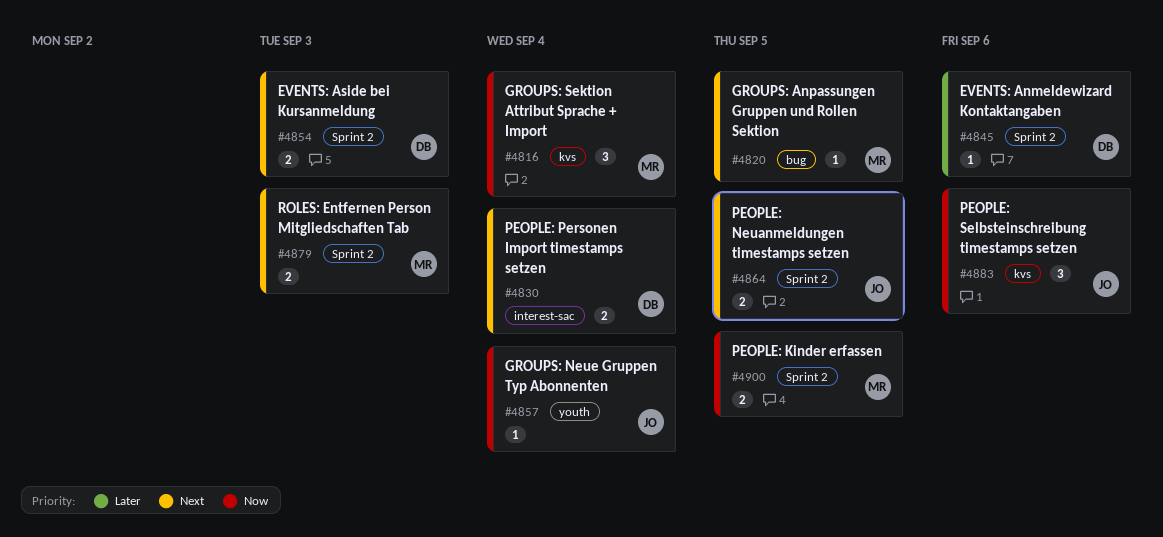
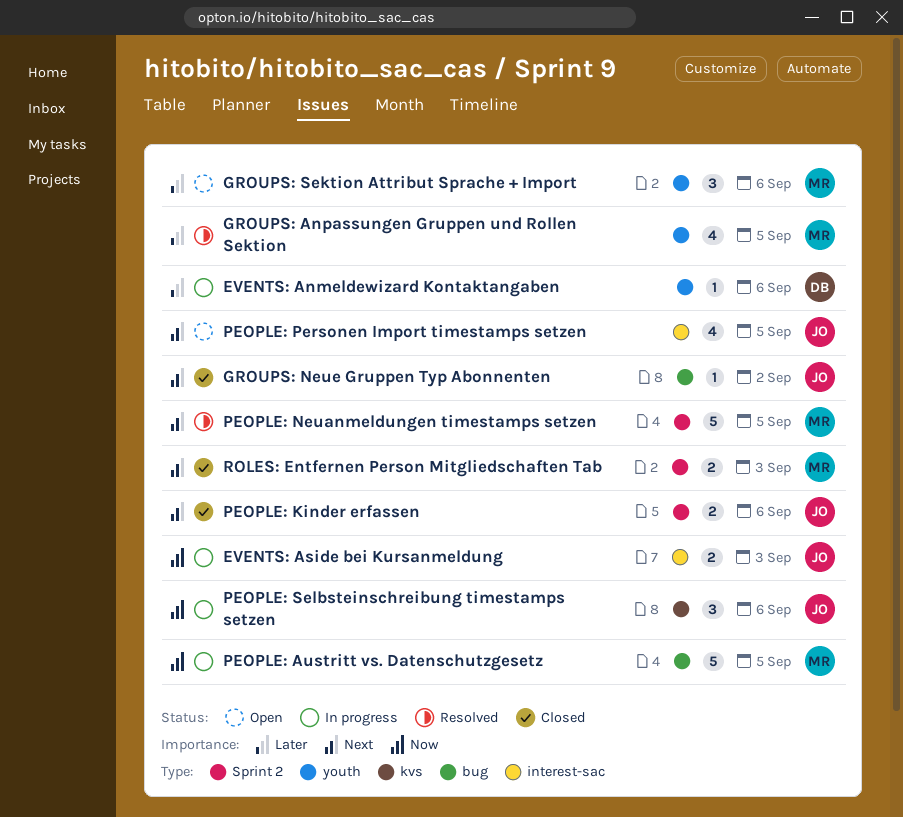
EVENTS: Anmeldewizard Kontaktangaben, label: Sprint 2 -> youth
EVENTS: Aside bei Kursanmeldung, owner: DB -> JO
EVENTS: Aside bei Kursanmeldung, priority: Next -> Now
EVENTS: Aside bei Kursanmeldung, label: Sprint 2 -> interest-sac
GROUPS: Anpassungen Gruppen und Rollen Sektion, priority: Next -> Later
GROUPS: Anpassungen Gruppen und Rollen Sektion, label: bug -> youth
GROUPS: Anpassungen Gruppen und Rollen Sektion, estimate: 1 -> 4
GROUPS: Neue Gruppen Typ Abonnenten, priority: Now -> Next
GROUPS: Neue Gruppen Typ Abonnenten, label: youth -> bug
GROUPS: Neue Gruppen Typ Abonnenten, due: Sep 4 -> Sep 2
GROUPS: Sektion Attribut Sprache + Import, priority: Now -> Later
GROUPS: Sektion Attribut Sprache + Import, label: kvs -> youth
GROUPS: Sektion Attribut Sprache + Import, due: Sep 4 -> Sep 6
PEOPLE: Austritt vs. Datenschutzgesetz: none -> present
PEOPLE: Kinder erfassen, owner: MR -> JO
PEOPLE: Kinder erfassen, priority: Now -> Next
PEOPLE: Kinder erfassen, due: Sep 5 -> Sep 6
PEOPLE: Neuanmeldungen timestamps setzen, owner: JO -> MR
PEOPLE: Neuanmeldungen timestamps setzen, estimate: 2 -> 5
PEOPLE: Personen Import timestamps setzen, owner: DB -> JO
PEOPLE: Personen Import timestamps setzen, estimate: 2 -> 4
PEOPLE: Personen Import timestamps setzen, due: Sep 4 -> Sep 5

